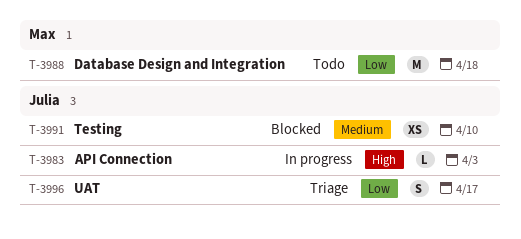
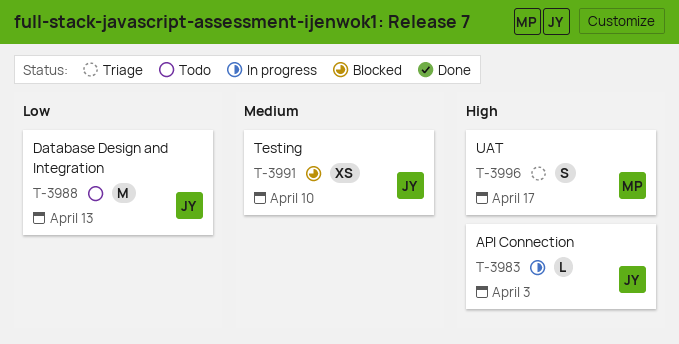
T-3988, owner: Max -> Julia
T-3988, due: Apr 18 -> Apr 13
T-3996, owner: Julia -> Max
T-3996, priority: Low -> High

